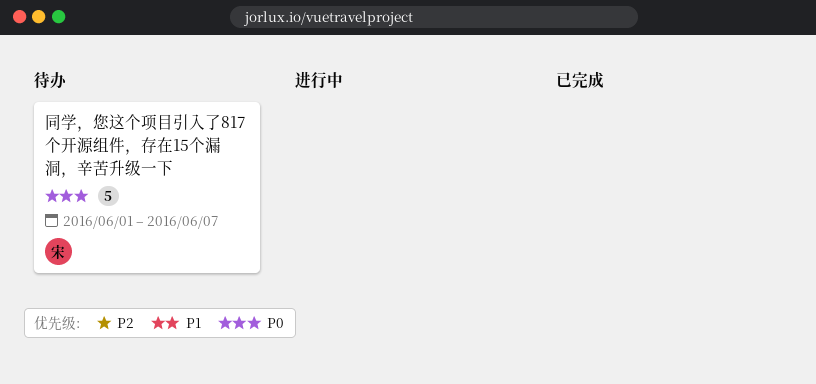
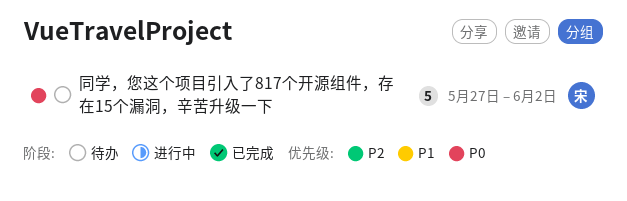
同学，您这个项目引入了817个开源组件，存在15个漏洞，辛苦升级一下, start: Jun 1 -> May 27
同学，您这个项目引入了817个开源组件，存在15个漏洞，辛苦升级一下, due: Jun 7 -> Jun 2

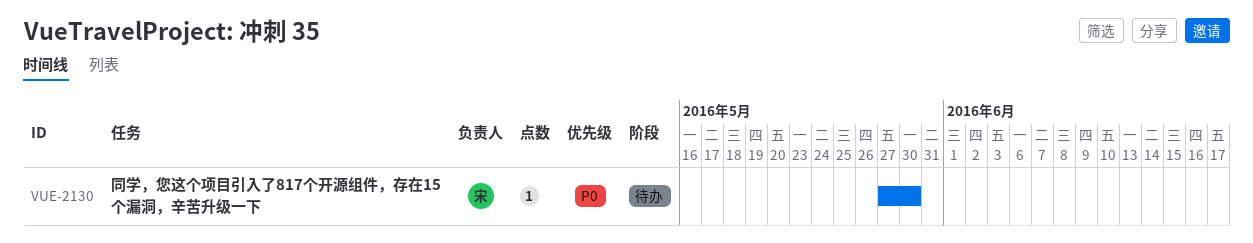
同学，您这个项目引入了817个开源组件，存在15个漏洞，辛苦升级一下, estimate: 5 -> 1
同学，您这个项目引入了817个开源组件，存在15个漏洞，辛苦升级一下, due: Jun 2 -> May 30

